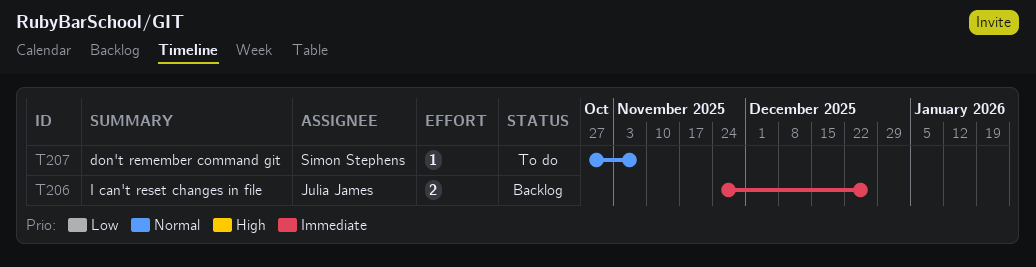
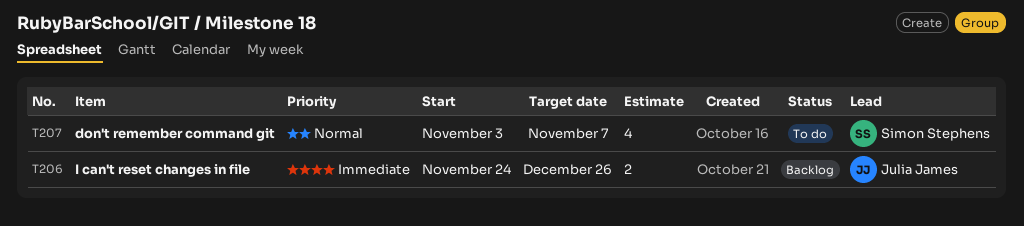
T207, estimate: 1 -> 4
T207, start: Oct 27 -> Nov 3

